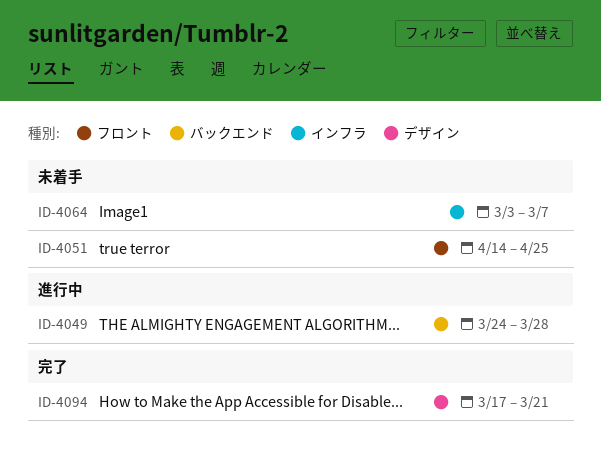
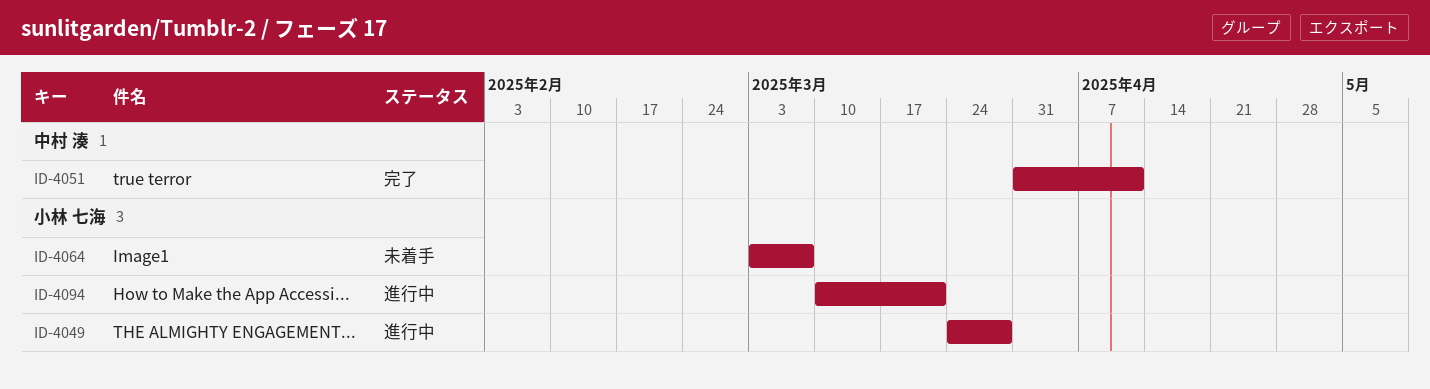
ID-4051, status: 未着手 -> 完了
ID-4051, start: Apr 14 -> Mar 31
ID-4051, due: Apr 25 -> Apr 11
ID-4094, status: 完了 -> 進行中
ID-4094, start: Mar 17 -> Mar 10

